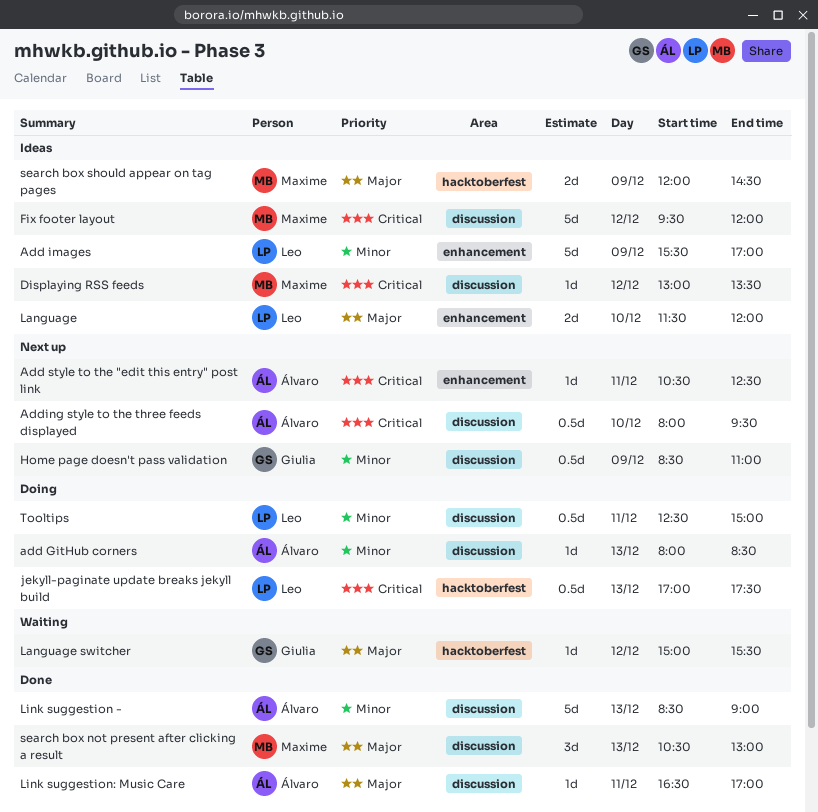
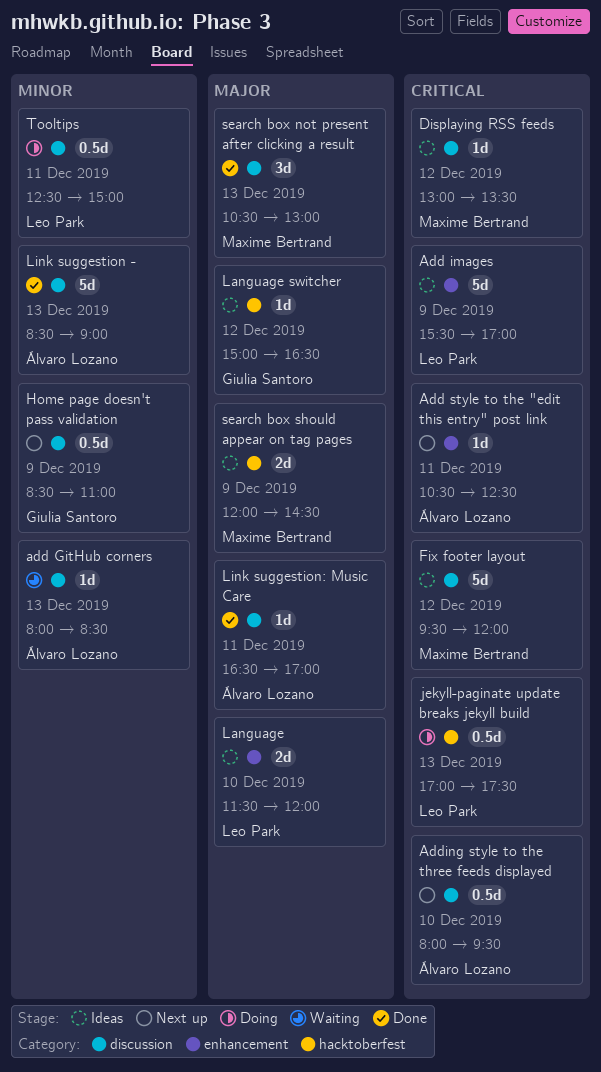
add GitHub corners, status: Doing -> Waiting
Add images, priority: Minor -> Critical
Language switcher, status: Waiting -> Ideas
Language switcher, ends: 15:30 -> 16:30

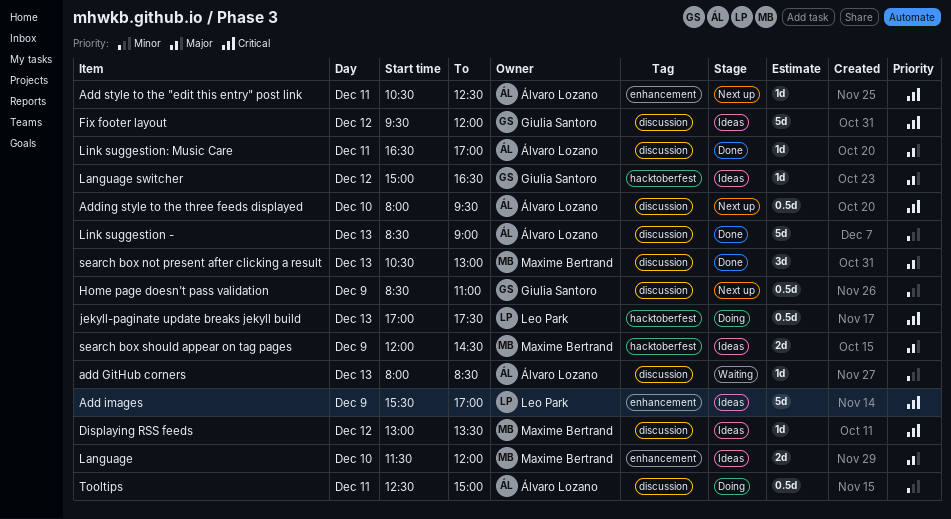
Fix footer layout, owner: Maxime Bertrand -> Giulia Santoro
Language, owner: Leo Park -> Maxime Bertrand
Tooltips, owner: Leo Park -> Álvaro Lozano

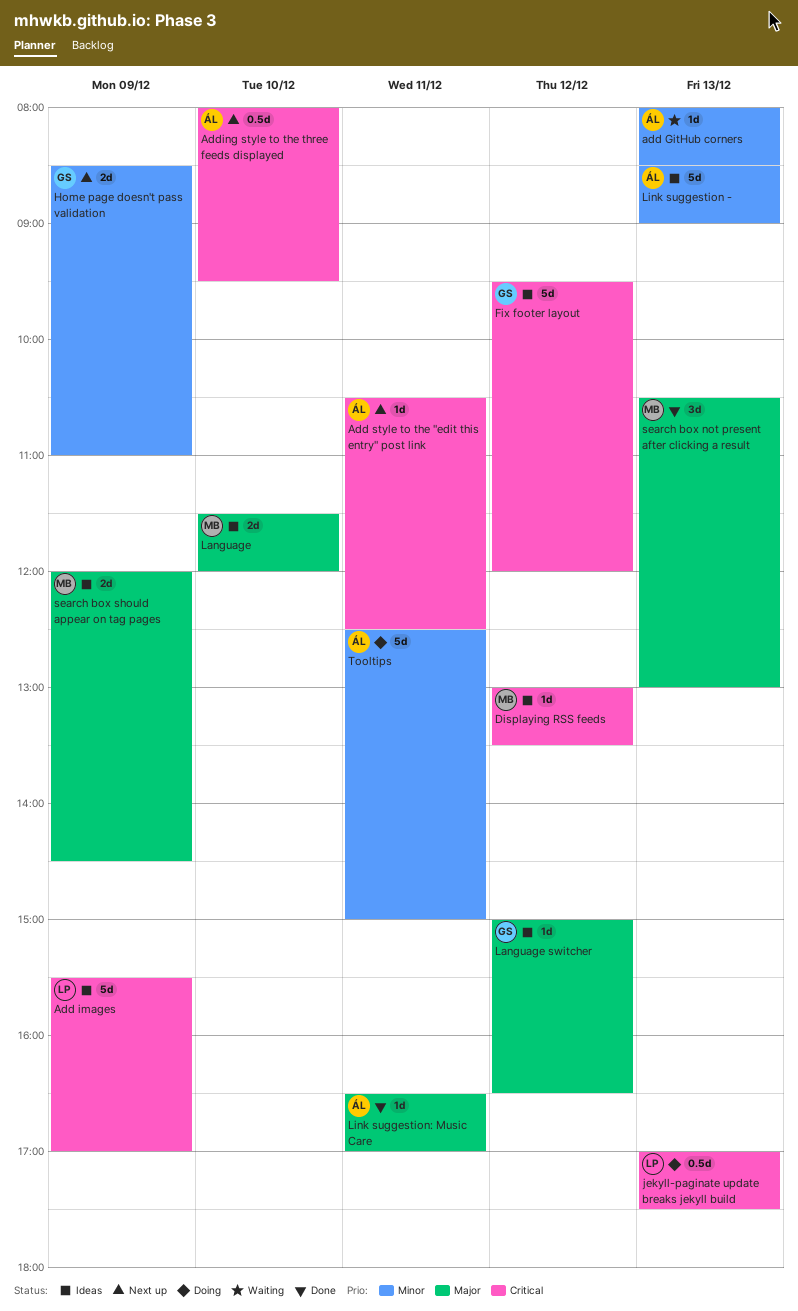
Home page doesn't pass validation, estimate: 0.5d -> 2d
Link suggestion -, status: Done -> Ideas
Tooltips, estimate: 0.5d -> 5d

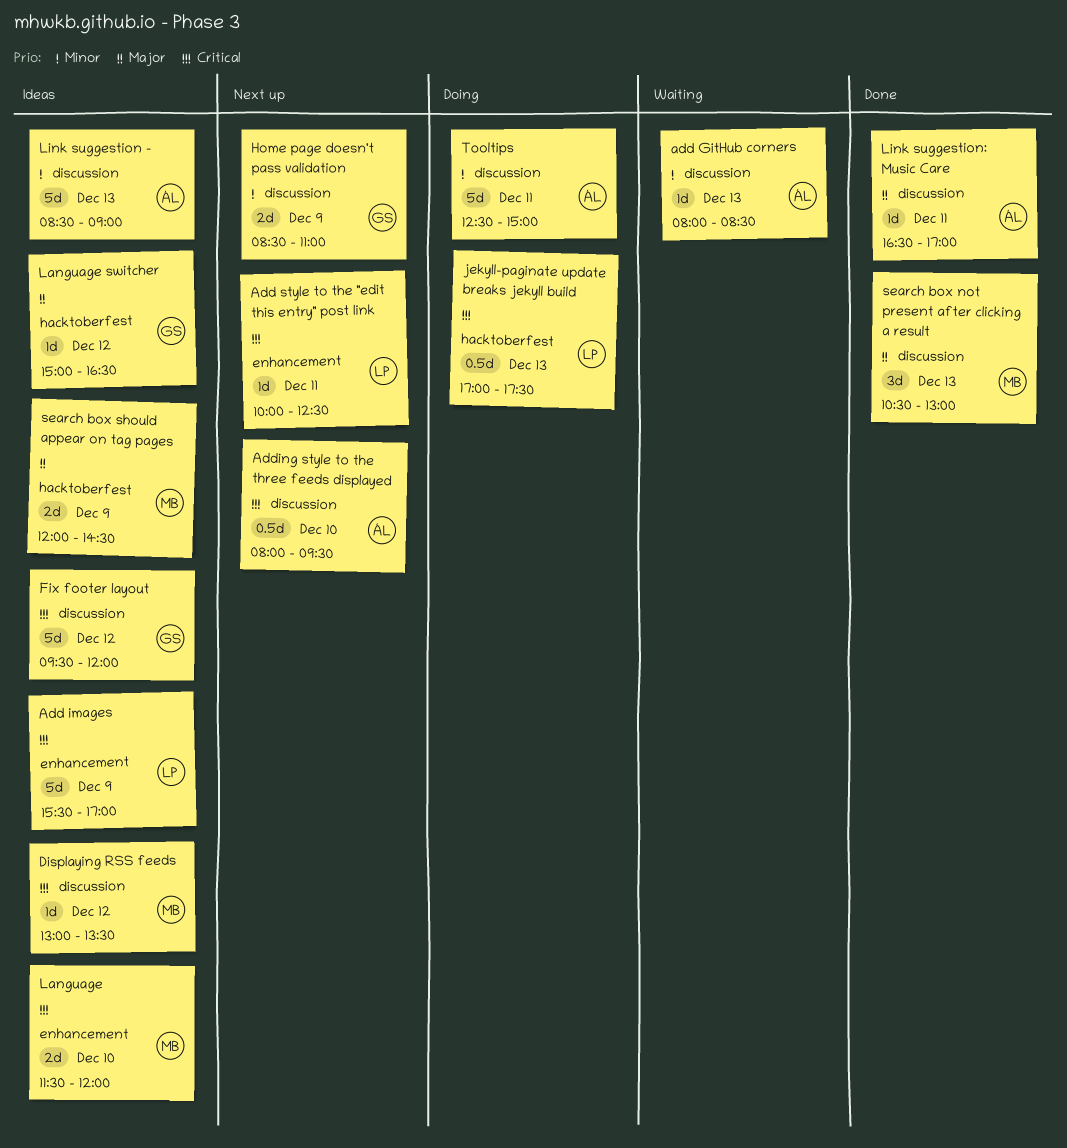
Add style to the "edit this entry" post link, owner: ÁL -> LP
Add style to the "edit this entry" post link, begins: 10:30 -> 10:00
Language, priority: Major -> Critical

